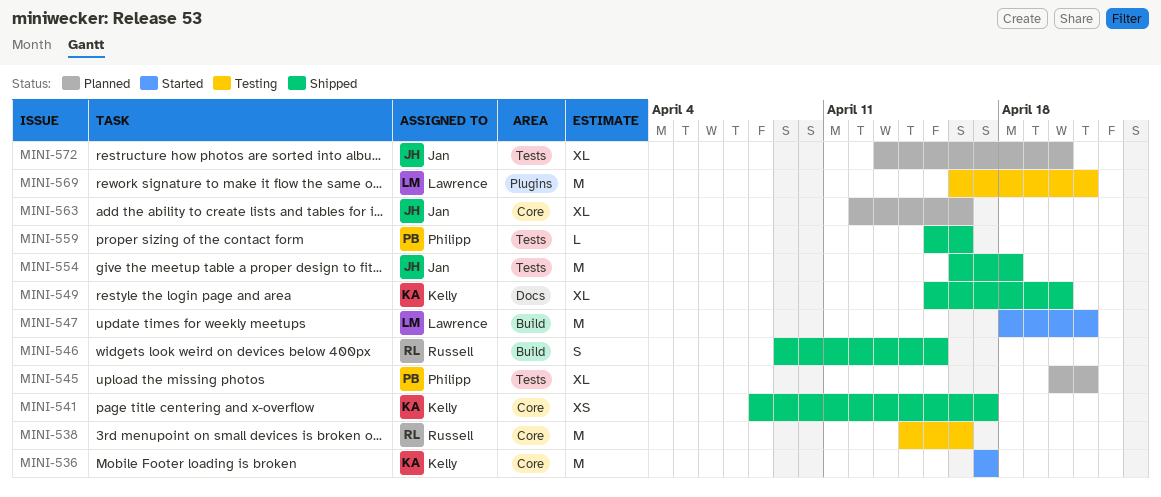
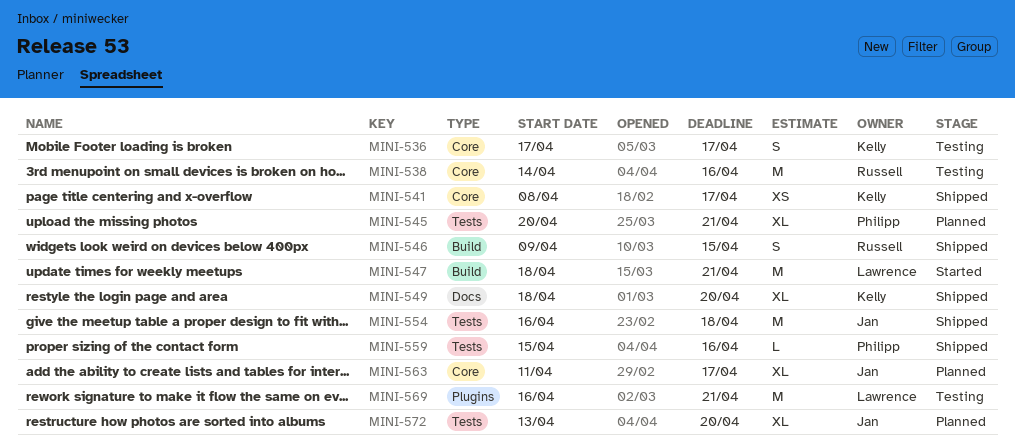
MINI-536, status: Started -> Testing
MINI-536, estimate: M -> S
MINI-549, start: Apr 15 -> Apr 18
MINI-563, start: Apr 12 -> Apr 11
MINI-563, due: Apr 16 -> Apr 17

